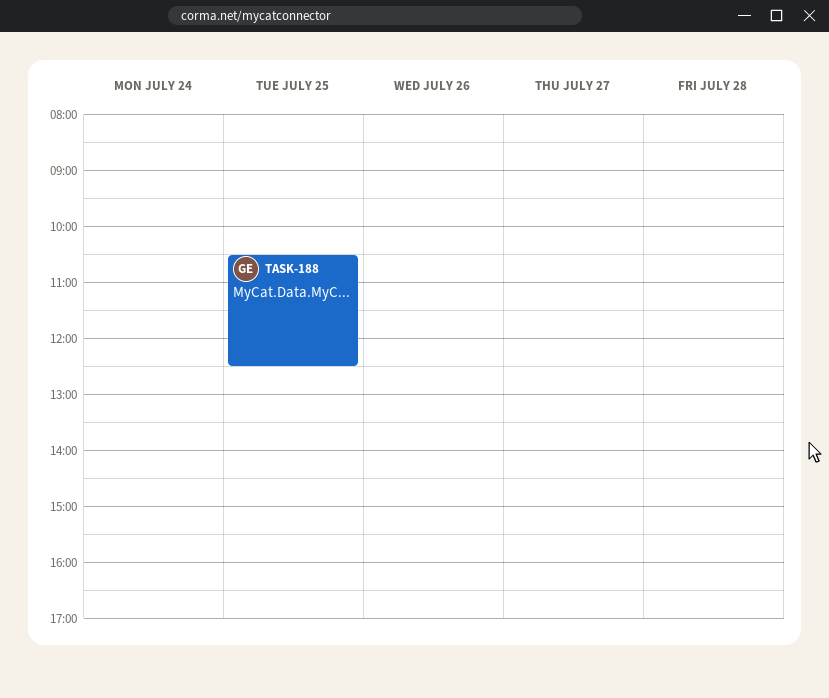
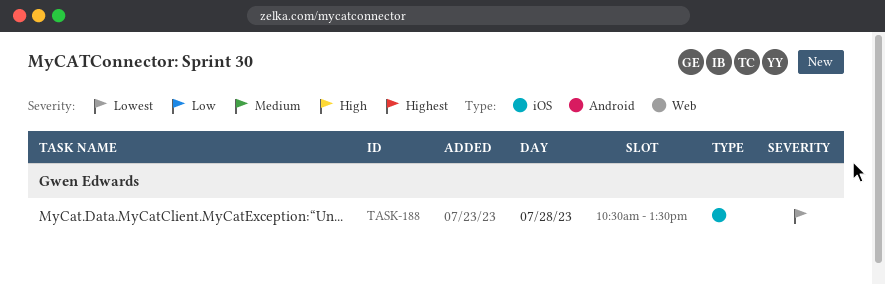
TASK-188, day: Jul 25 -> Jul 28
TASK-188, ends: 12:30 -> 13:30

